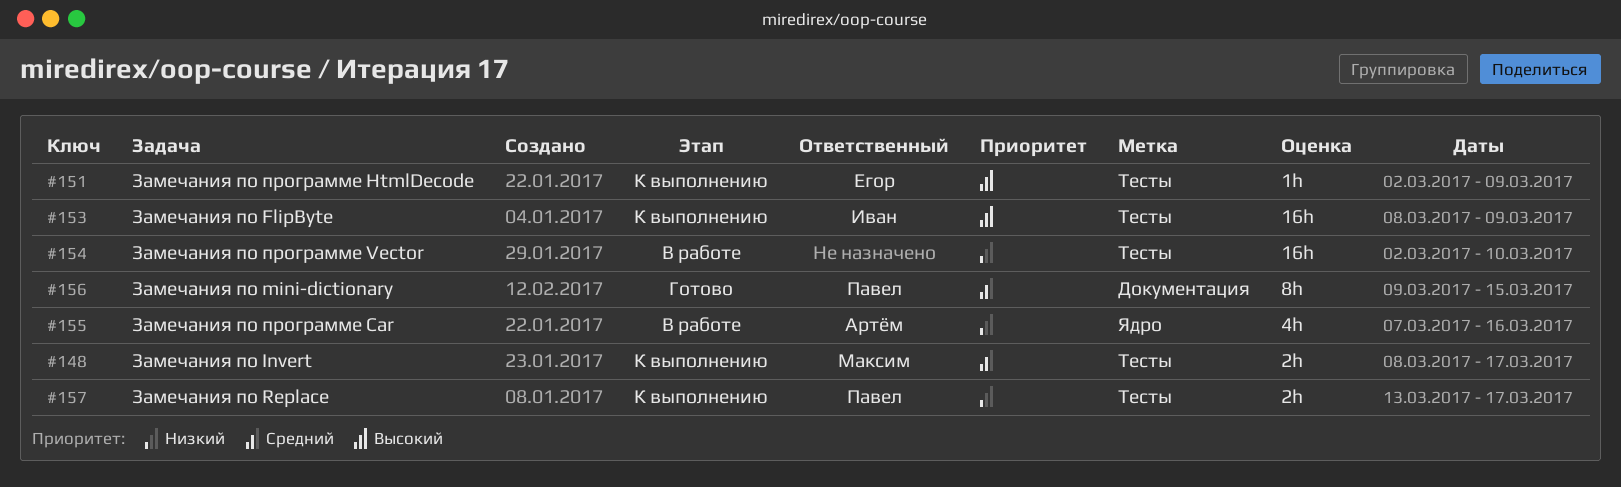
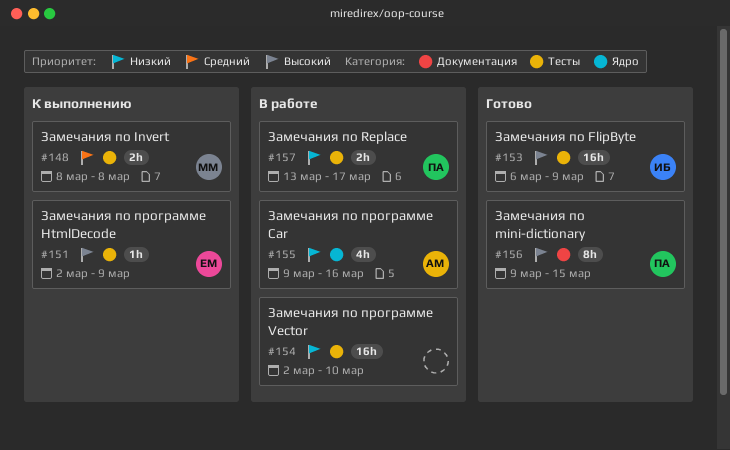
#148, due: Mar 17 -> Mar 8
#153, status: К выполнению -> Готово
#153, start: Mar 8 -> Mar 6
#155, start: Mar 7 -> Mar 9
#156, priority: Средний -> Высокий
#157, status: К выполнению -> В работе

